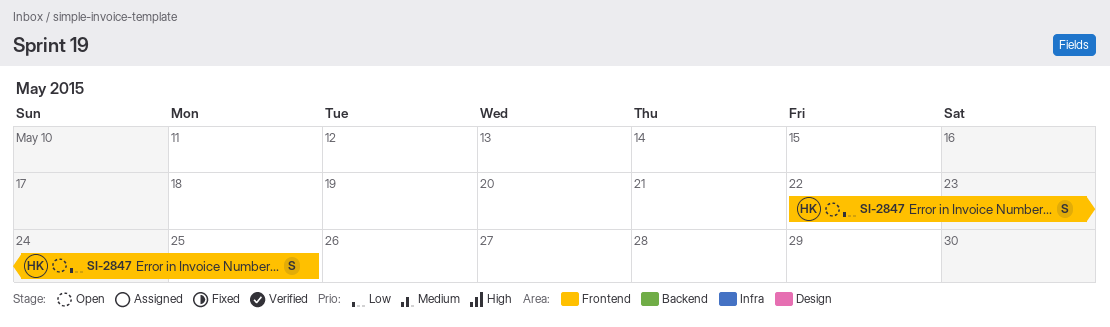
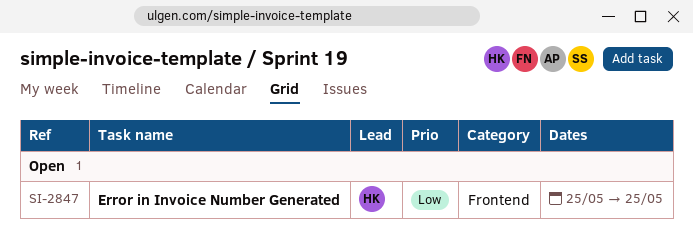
SI-2847, start: May 22 -> May 25

